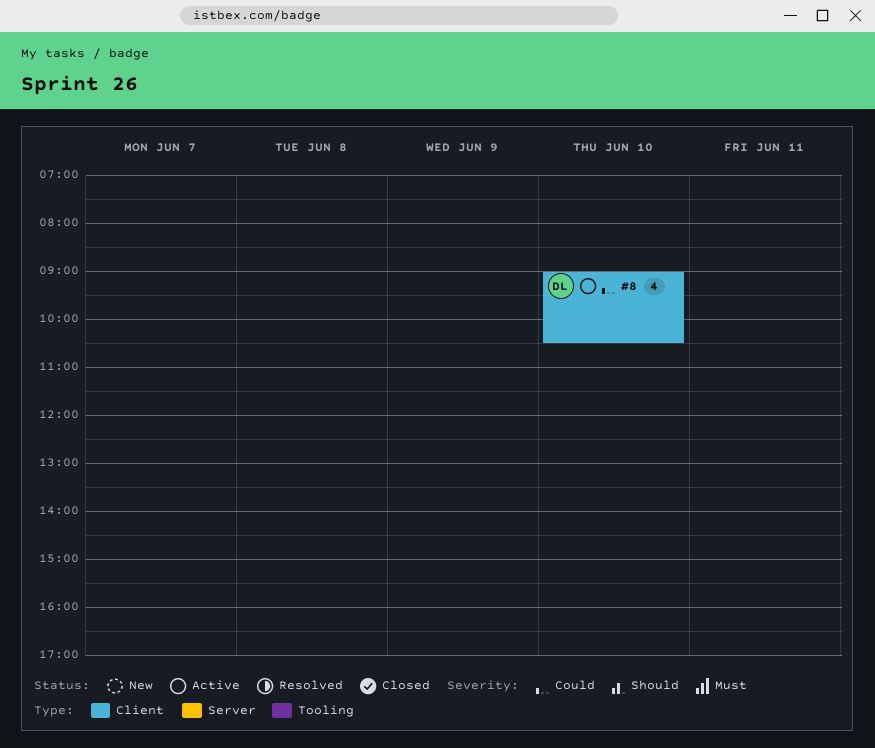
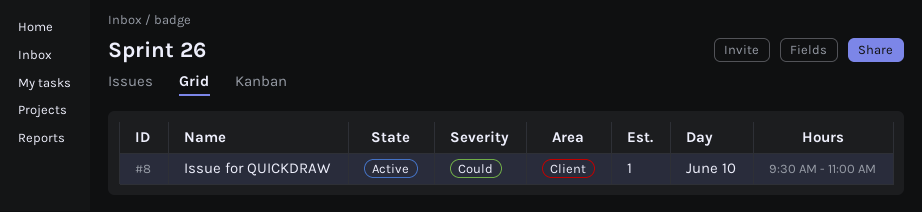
#8, estimate: 4 -> 1
#8, begins: 09:00 -> 09:30
#8, ends: 10:30 -> 11:00

